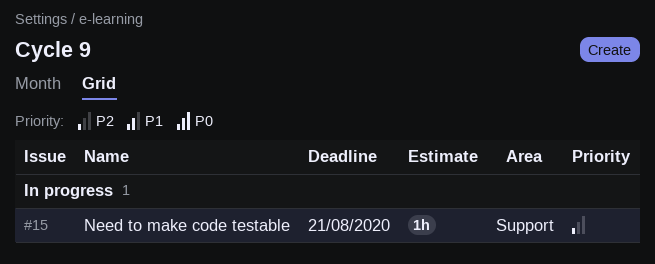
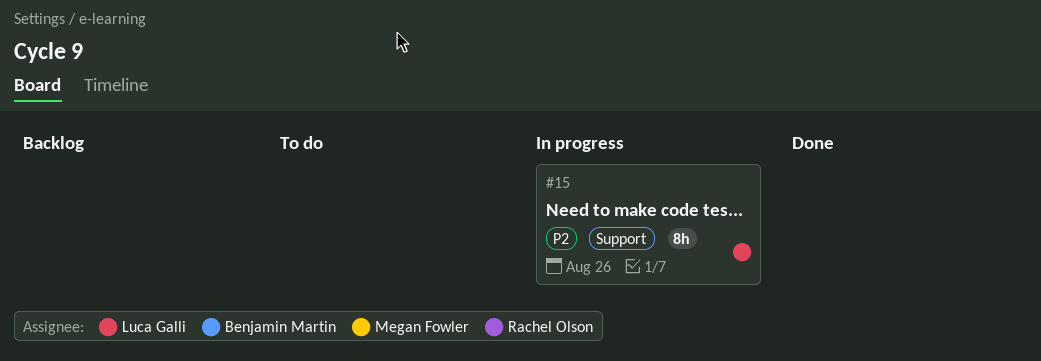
#15, estimate: 1h -> 8h
#15, due: Aug 21 -> Aug 26

